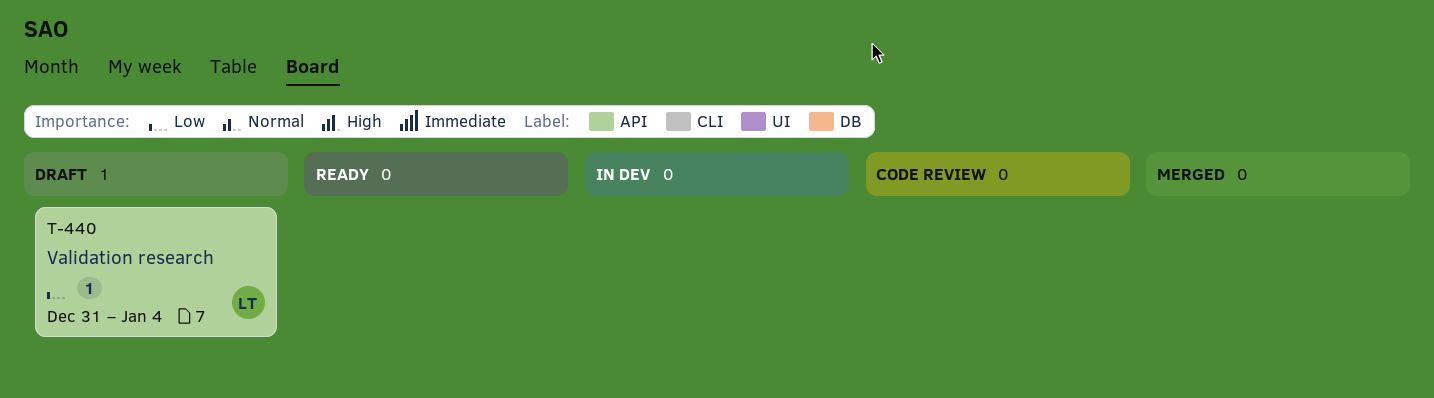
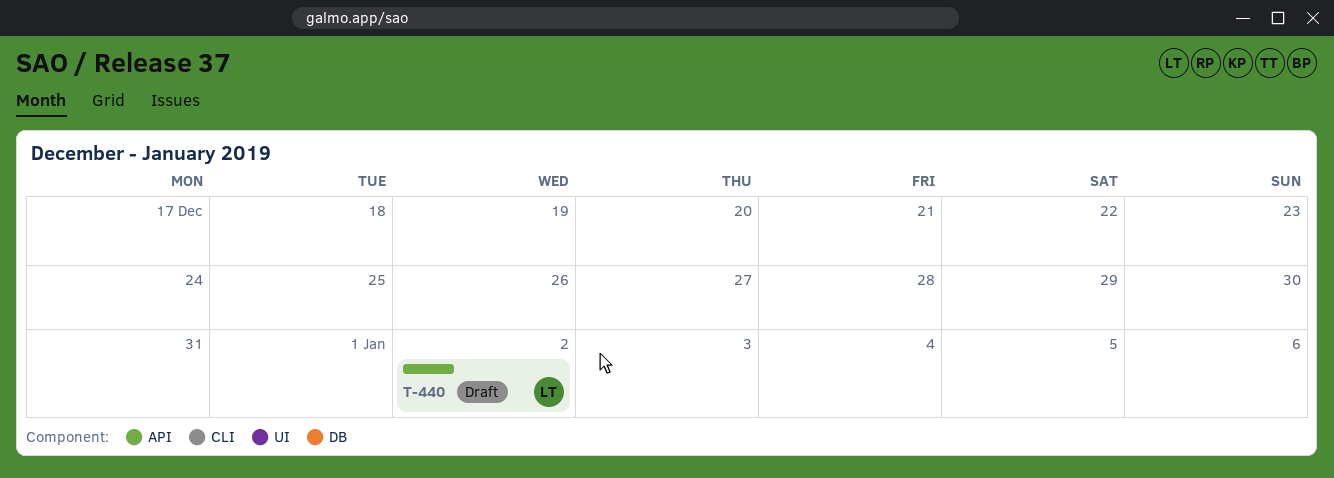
T-440, due: Jan 4 -> Jan 2

